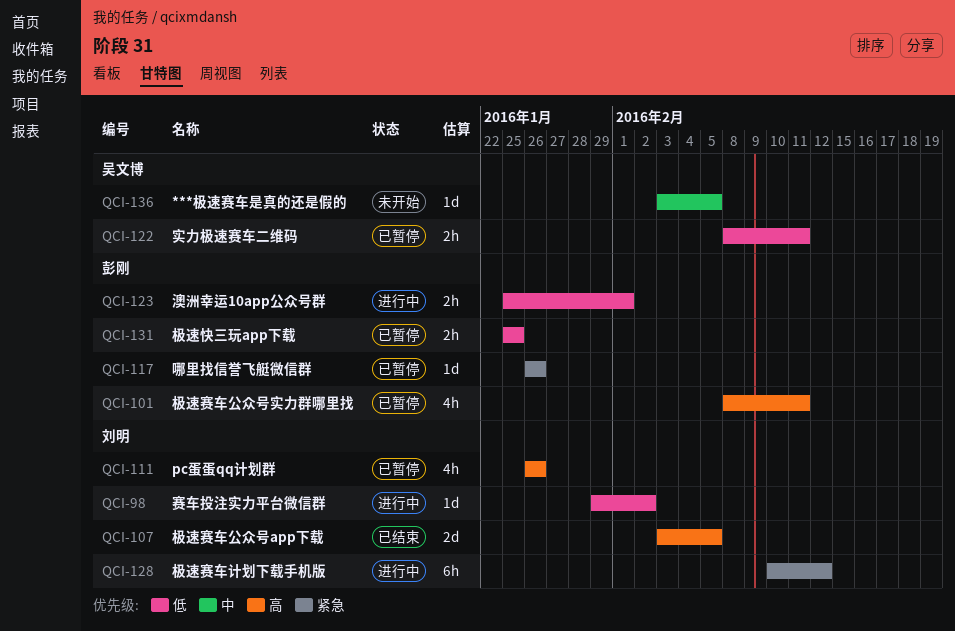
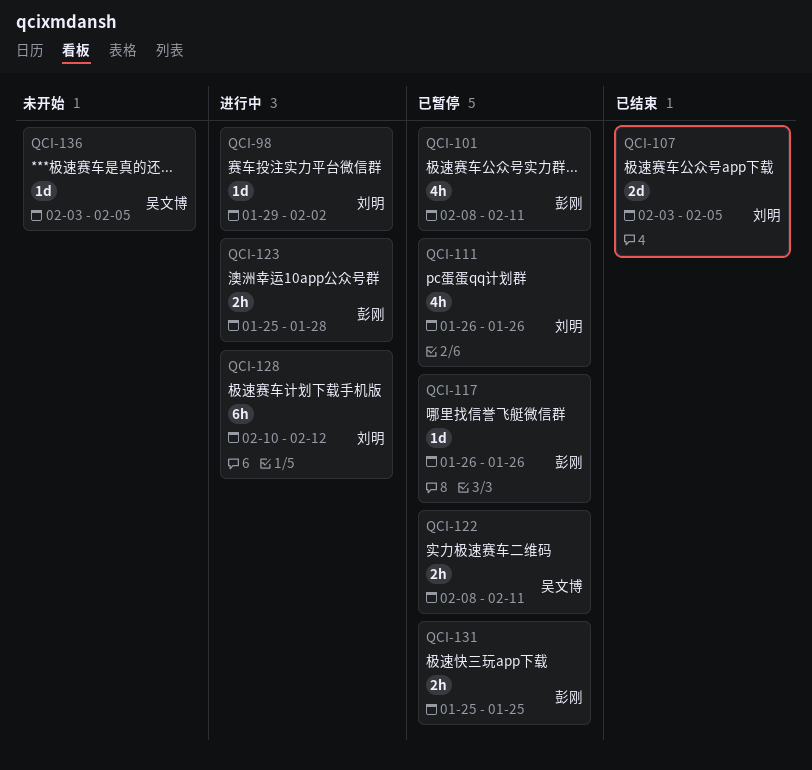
QCI-123, due: Feb 1 -> Jan 28

